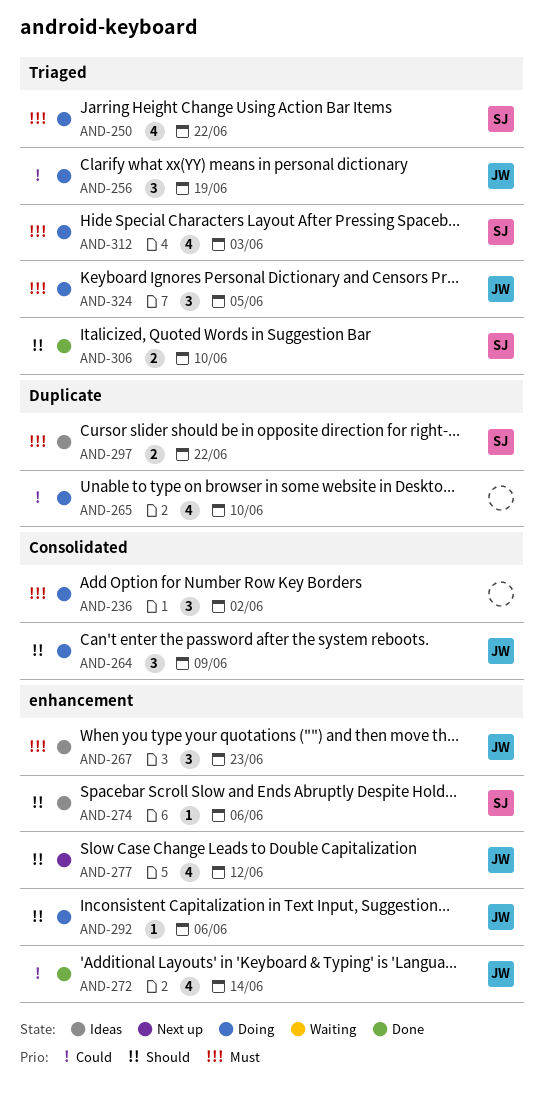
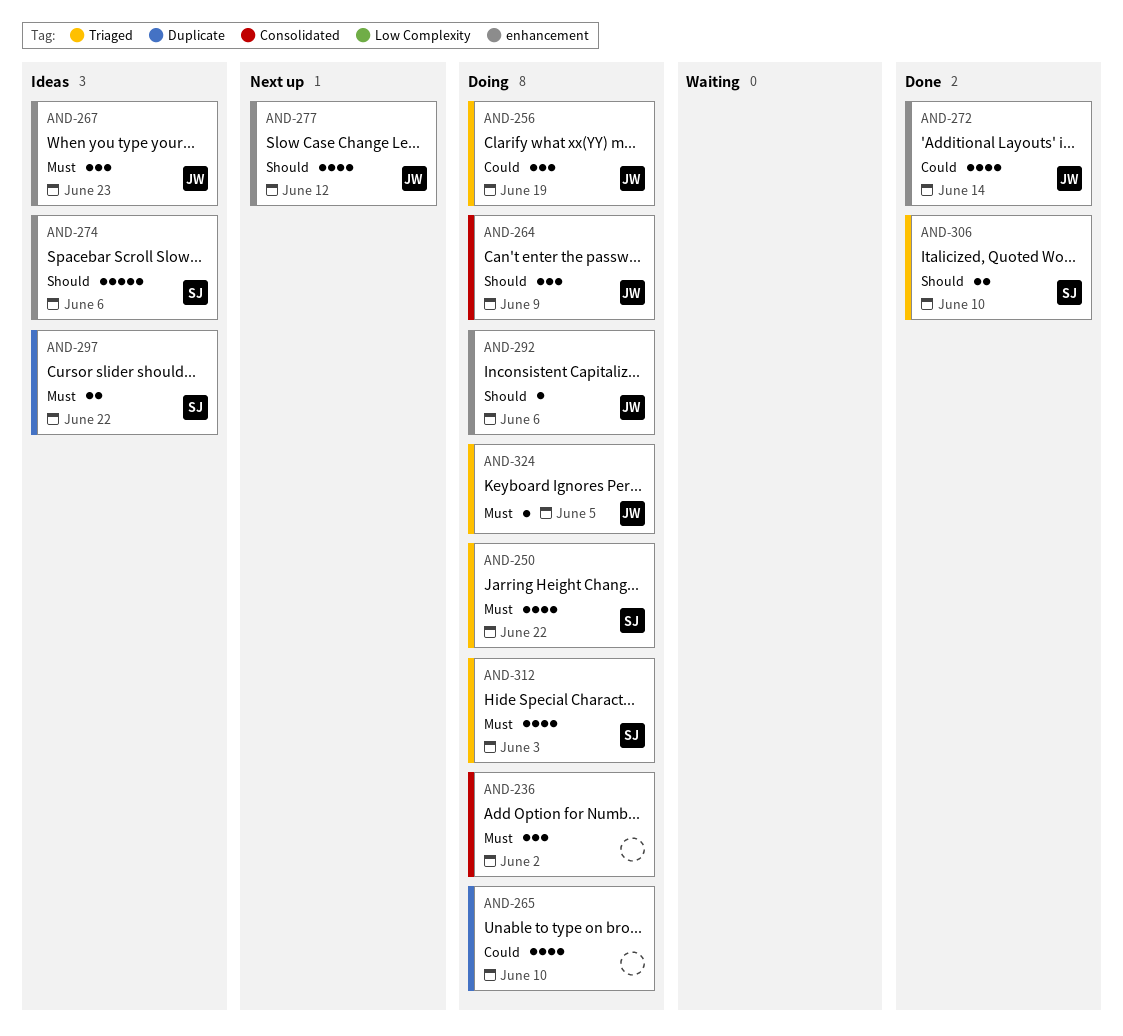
AND-274, estimate: 1 -> 5
AND-324, estimate: 3 -> 1

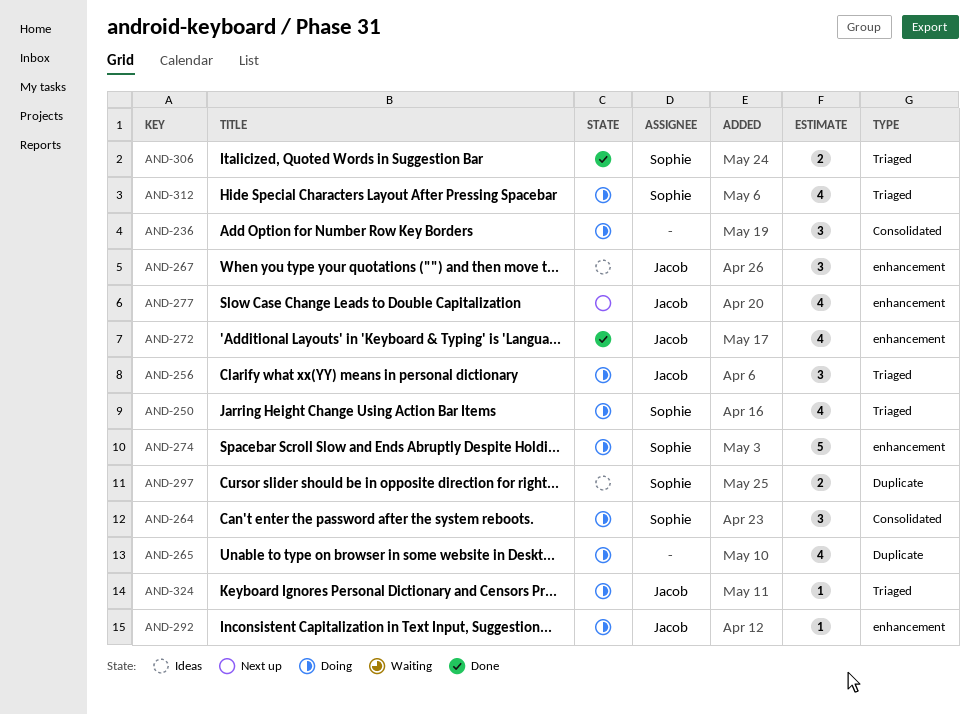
AND-264, owner: Jacob -> Sophie
AND-274, status: Ideas -> Doing

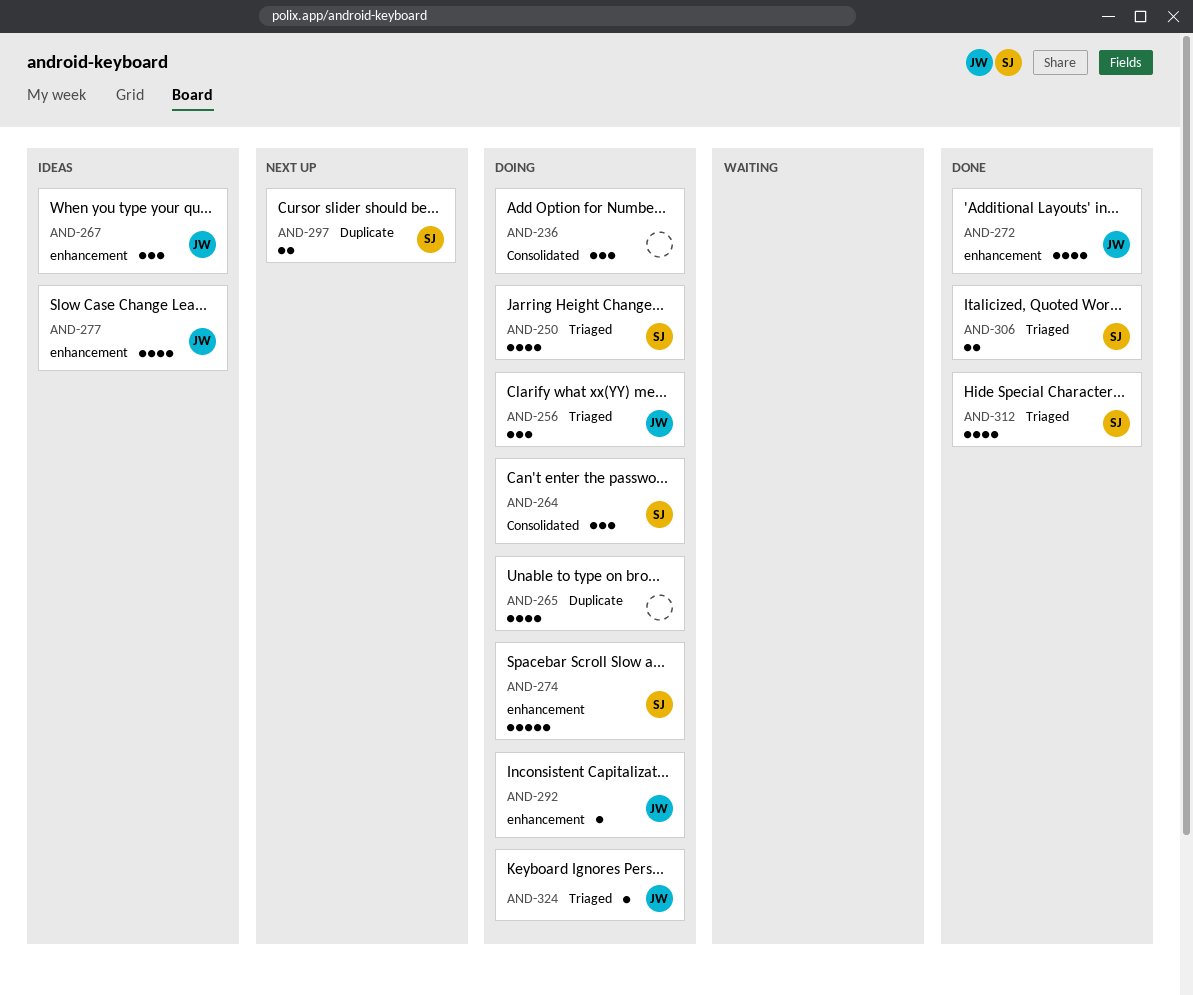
AND-277, status: Next up -> Ideas
AND-297, status: Ideas -> Next up
AND-312, status: Doing -> Done

